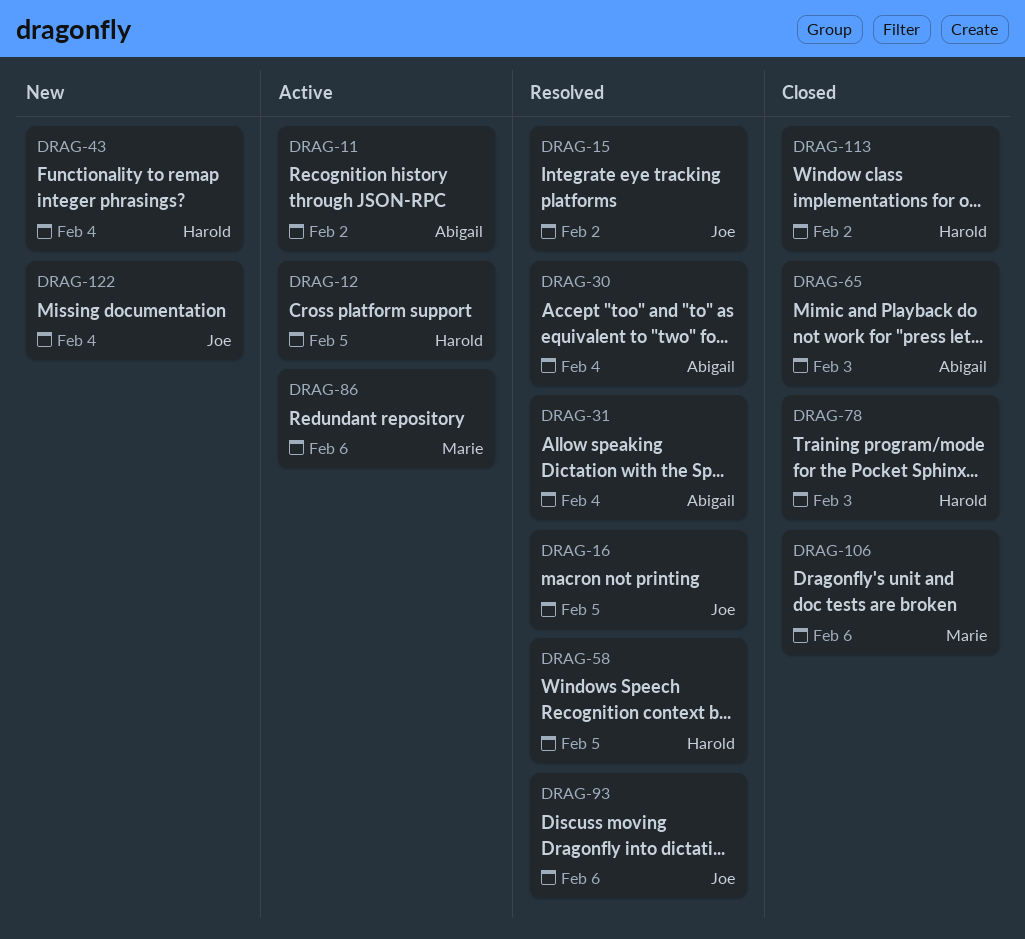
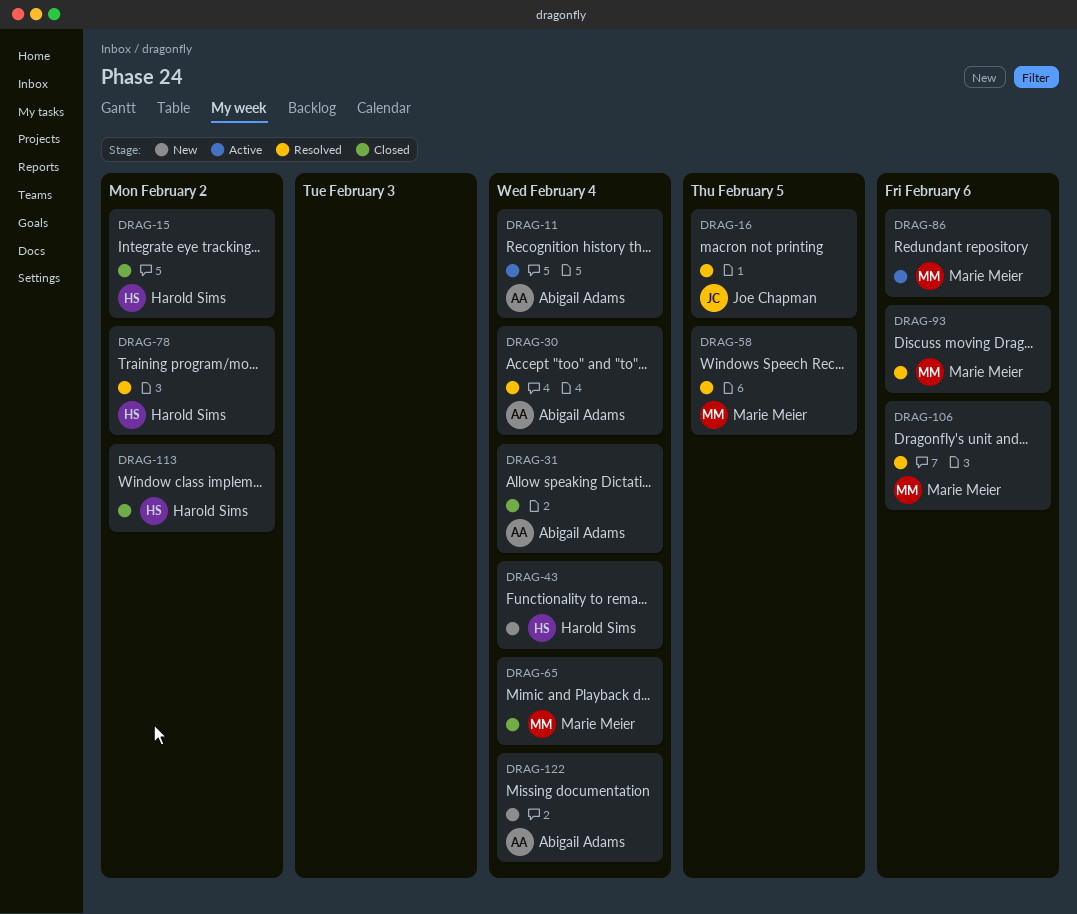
DRAG-11, due: Feb 2 -> Feb 4
DRAG-12: present -> none
DRAG-15, status: Resolved -> Closed
DRAG-15, owner: Joe Chapman -> Harold Sims
DRAG-31, status: Resolved -> Closed
DRAG-58, owner: Harold Sims -> Marie Meier
DRAG-65, owner: Abigail Adams -> Marie Meier
DRAG-65, due: Feb 3 -> Feb 4
DRAG-78, status: Closed -> Resolved
DRAG-78, due: Feb 3 -> Feb 2
DRAG-93, owner: Joe Chapman -> Marie Meier
DRAG-106, status: Closed -> Resolved
DRAG-122, owner: Joe Chapman -> Abigail Adams

